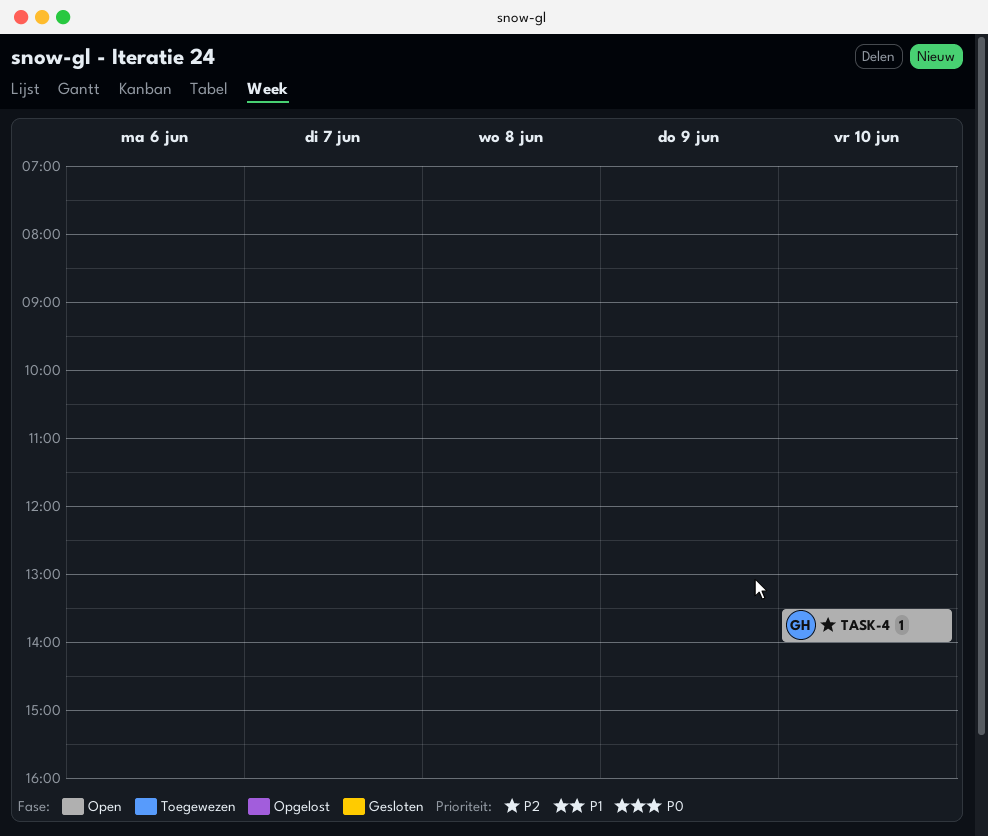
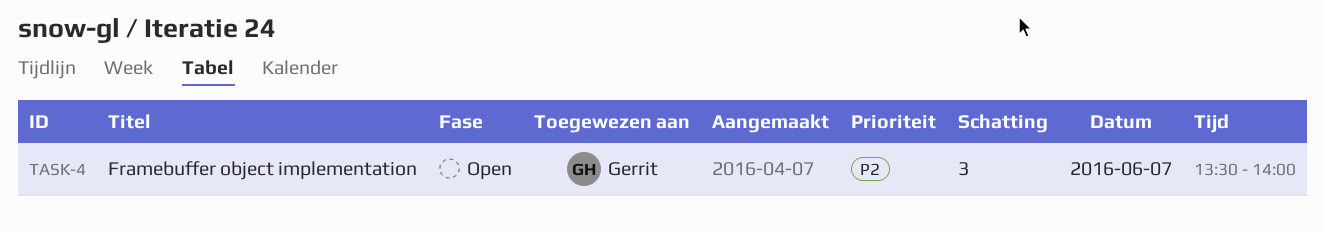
TASK-4, estimate: 1 -> 3
TASK-4, day: Jun 10 -> Jun 7

